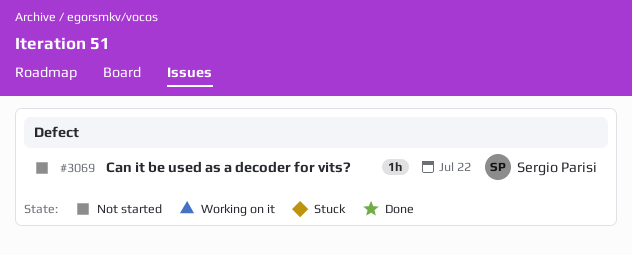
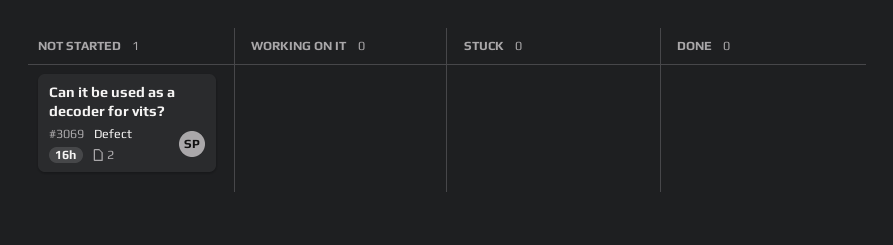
#3069, estimate: 1h -> 16h

